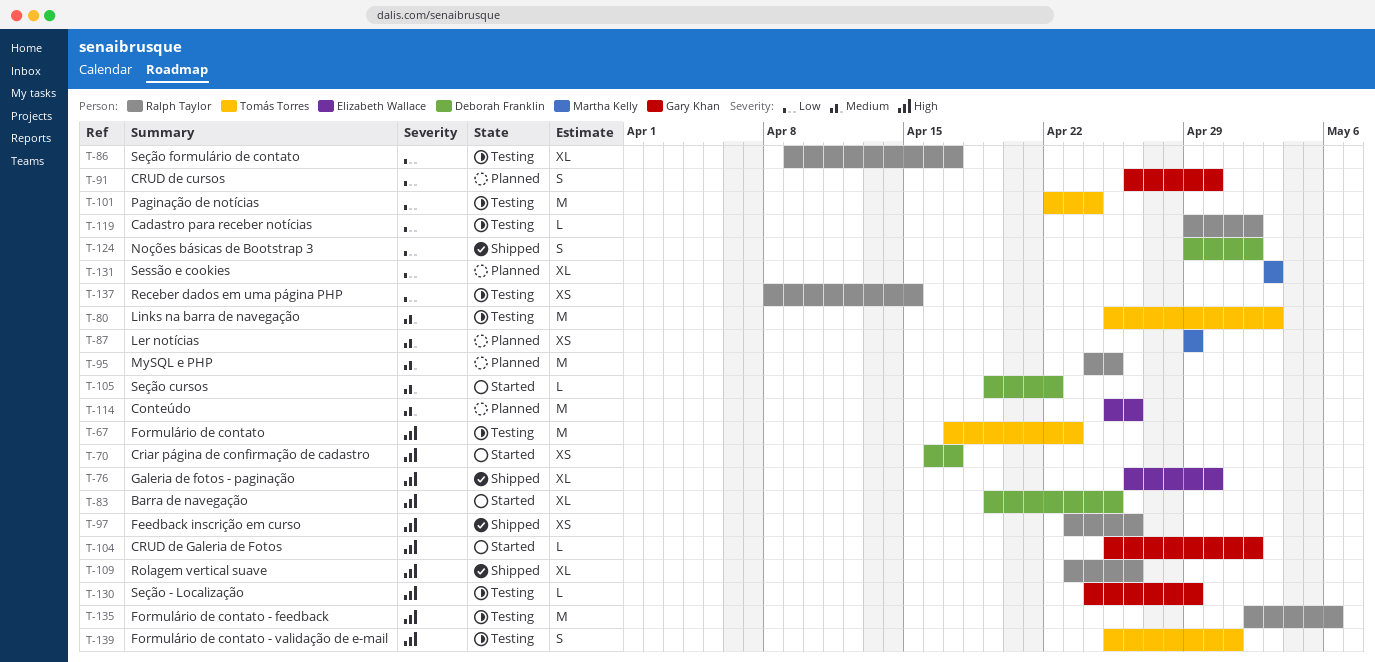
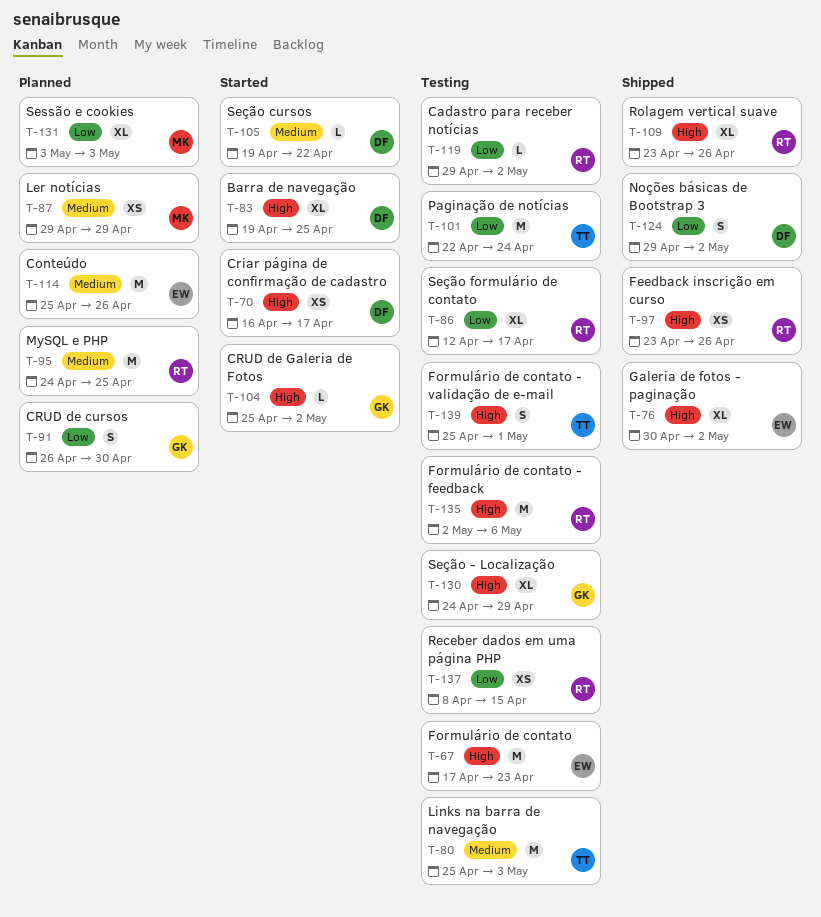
T-67, owner: Tomás Torres -> Elizabeth Wallace
T-76, start: Apr 26 -> Apr 30
T-76, due: Apr 30 -> May 2
T-86, start: Apr 9 -> Apr 12
T-130, estimate: L -> XL

